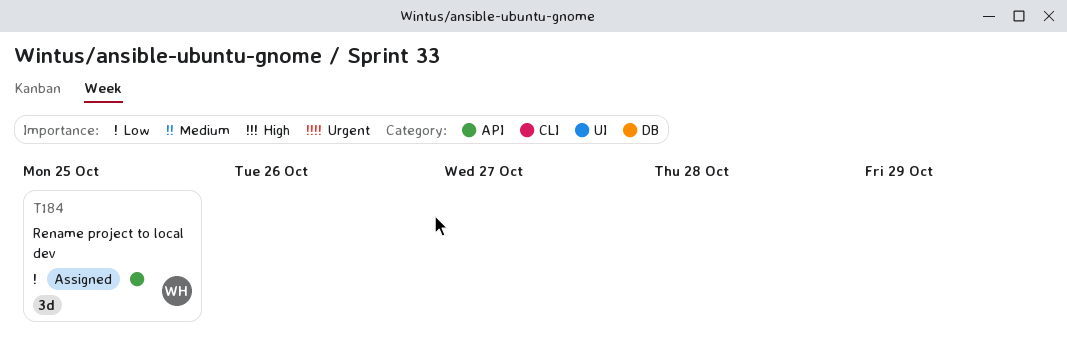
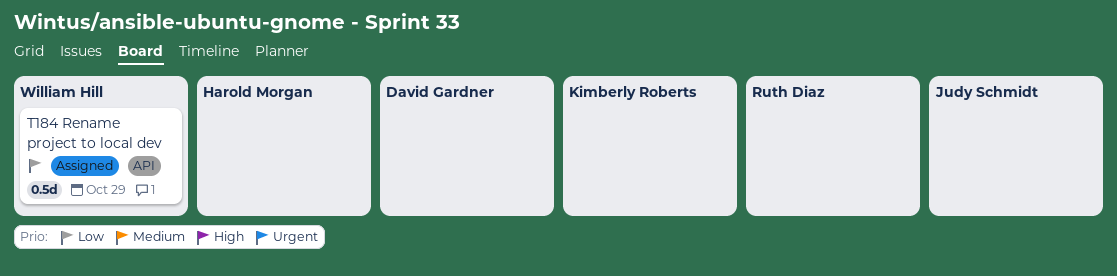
T184, estimate: 3d -> 0.5d
T184, due: Oct 25 -> Oct 29

